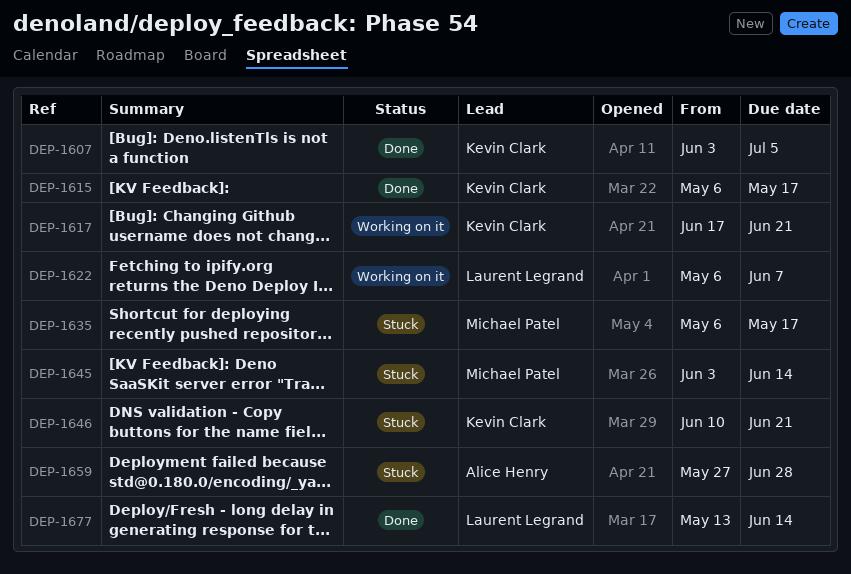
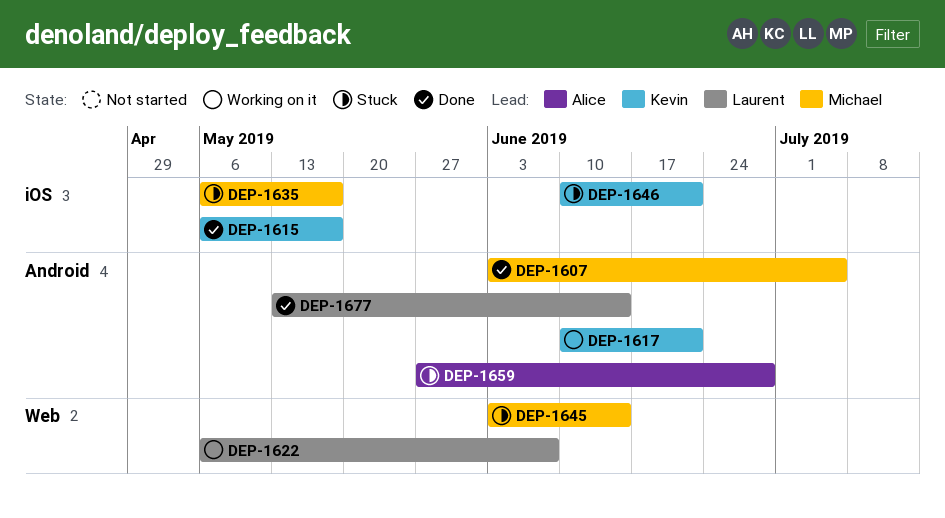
DEP-1607, owner: Kevin Clark -> Michael Patel
DEP-1617, start: Jun 17 -> Jun 10

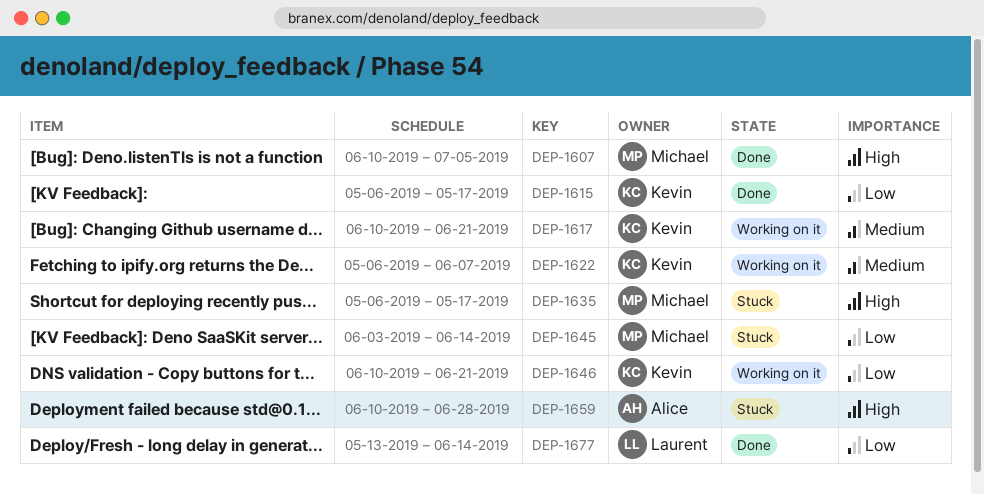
DEP-1607, start: Jun 3 -> Jun 10
DEP-1622, owner: Laurent -> Kevin
DEP-1646, status: Stuck -> Working on it
DEP-1659, start: May 27 -> Jun 10

